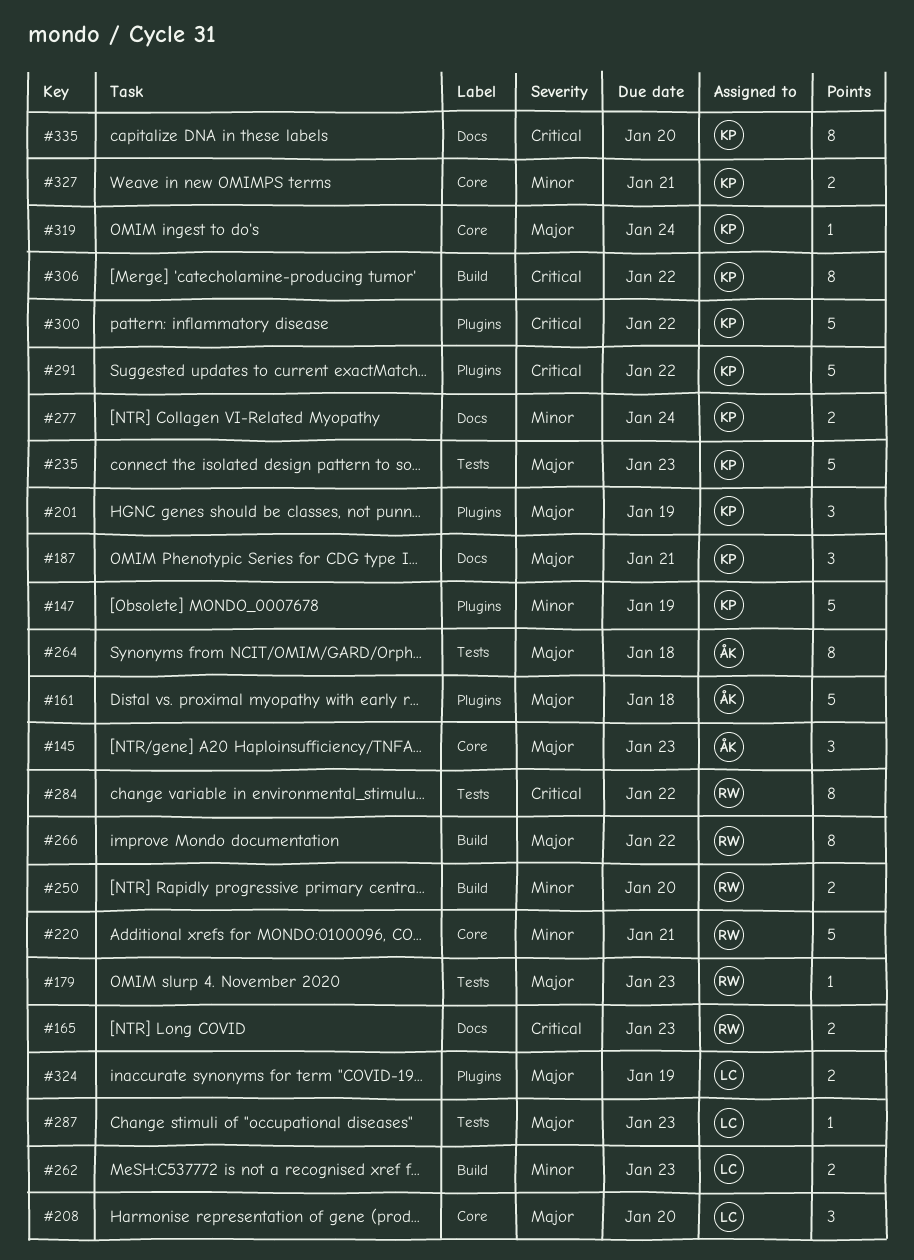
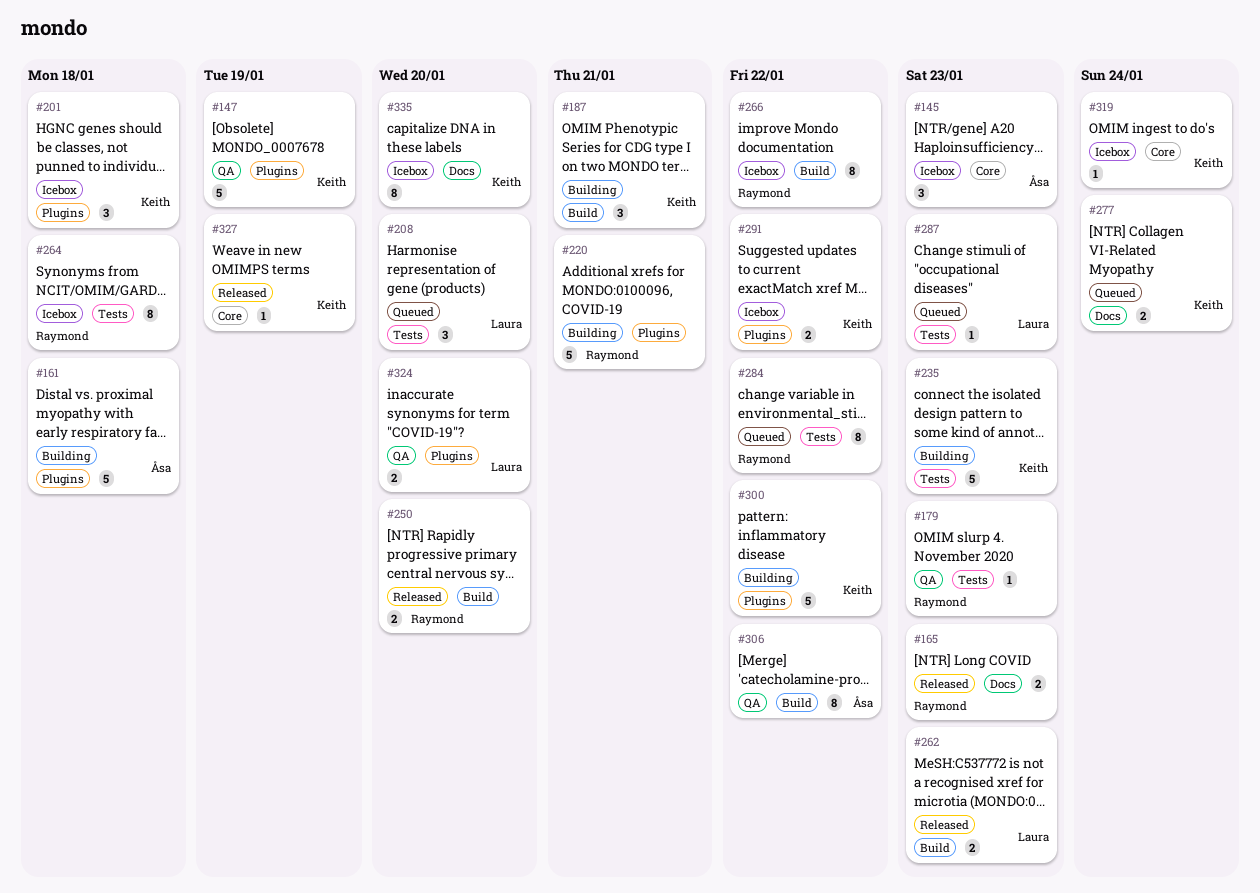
#187, label: Docs -> Build
#201, due: Jan 19 -> Jan 18
#208, label: Core -> Tests
#220, label: Core -> Plugins
#264, owner: Åsa -> Raymond
#291, estimate: 5 -> 2
#306, owner: Keith -> Åsa
#324, due: Jan 19 -> Jan 20
#327, estimate: 2 -> 1
#327, due: Jan 21 -> Jan 19

